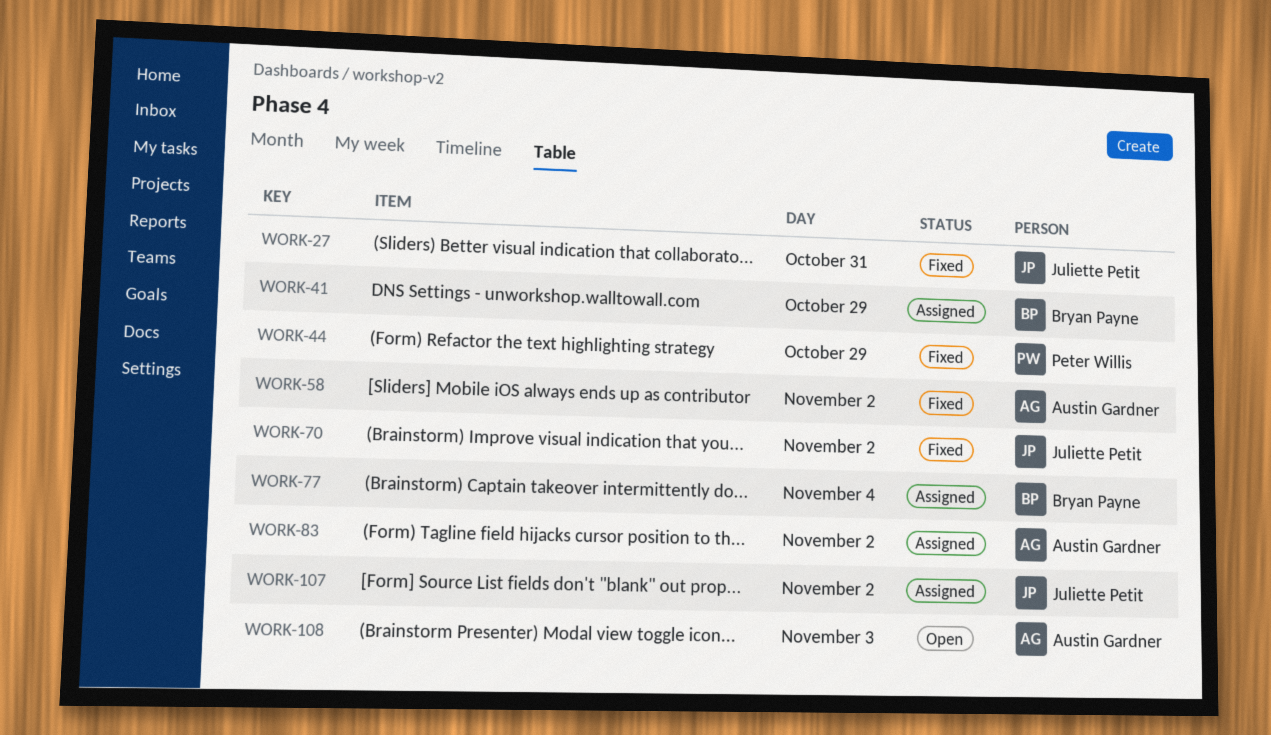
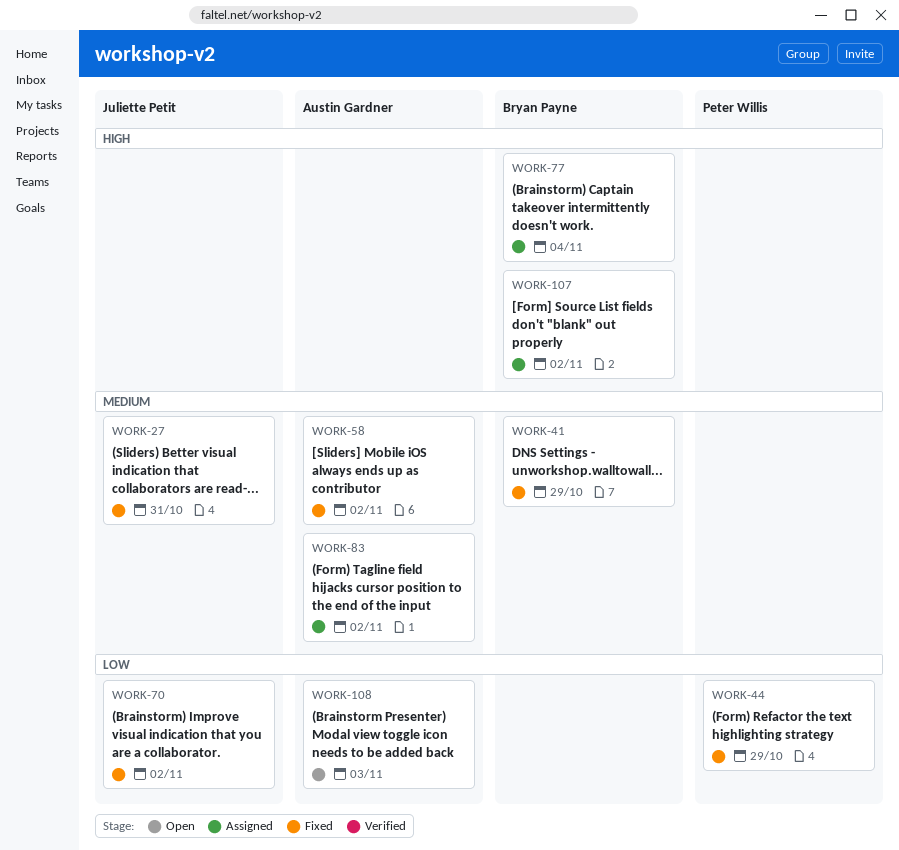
WORK-41, status: Assigned -> Fixed
WORK-107, owner: Juliette Petit -> Bryan Payne

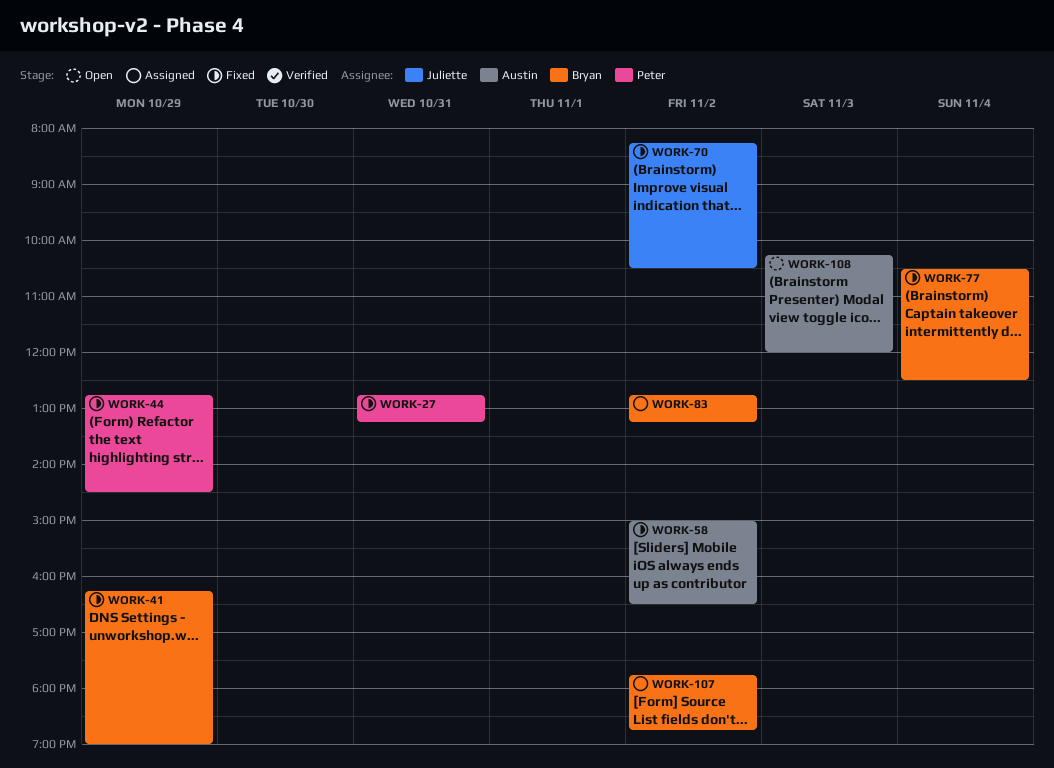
WORK-27, owner: Juliette Petit -> Peter Willis
WORK-77, status: Assigned -> Fixed
WORK-83, owner: Austin Gardner -> Bryan Payne

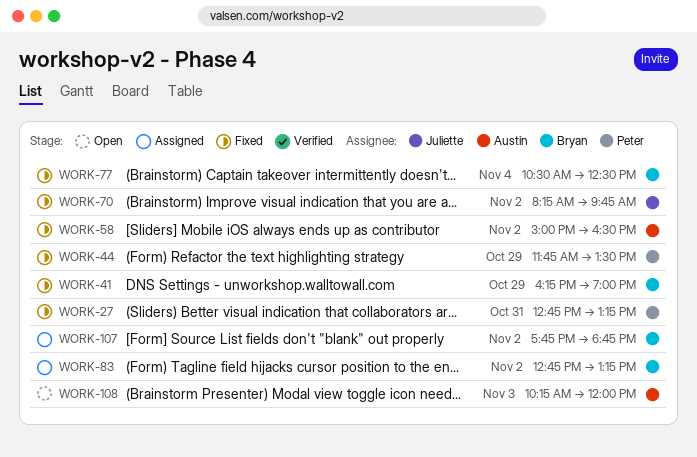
WORK-44, begins: 12:45 -> 11:45
WORK-44, ends: 14:30 -> 13:30
WORK-70, ends: 10:30 -> 09:45

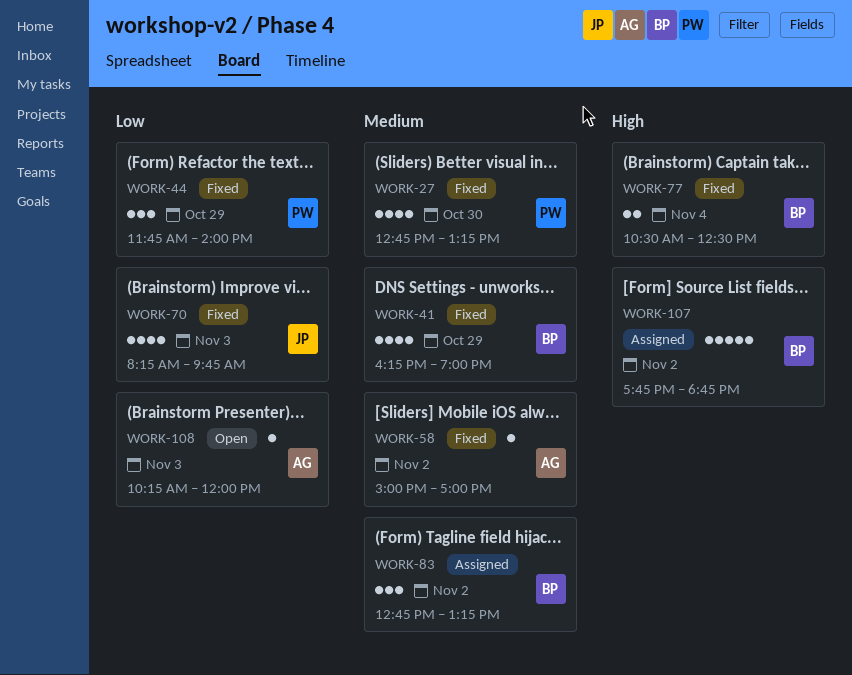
WORK-27, day: Oct 31 -> Oct 30
WORK-44, ends: 13:30 -> 14:00
WORK-58, ends: 16:30 -> 17:00
WORK-70, day: Nov 2 -> Nov 3

